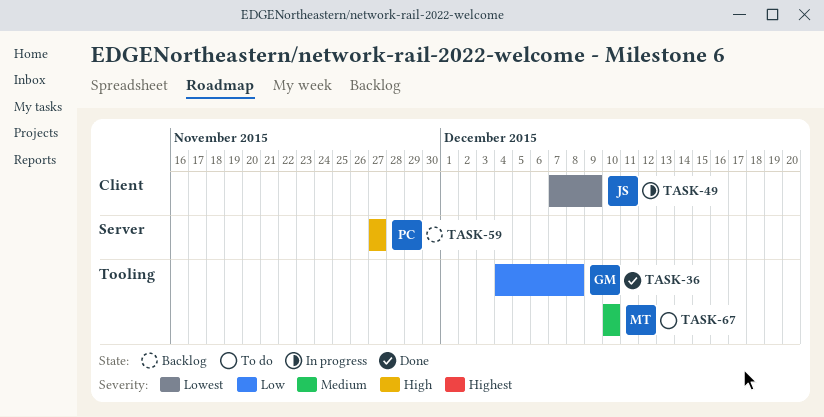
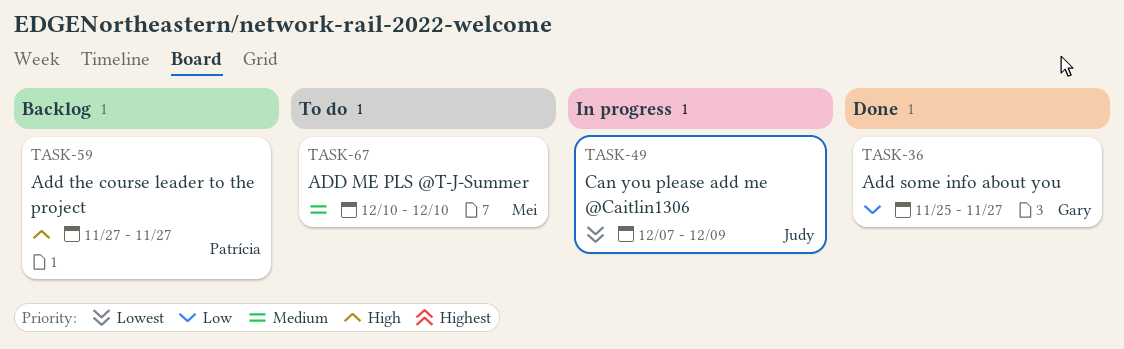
TASK-36, start: Dec 4 -> Nov 25
TASK-36, due: Dec 8 -> Nov 27

